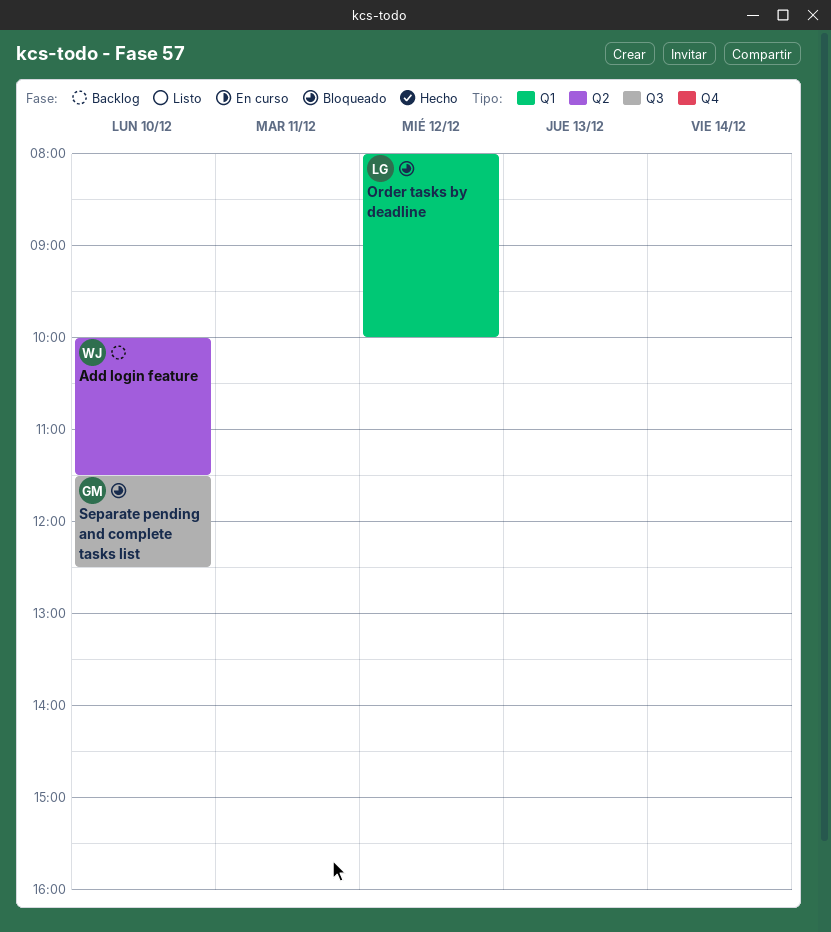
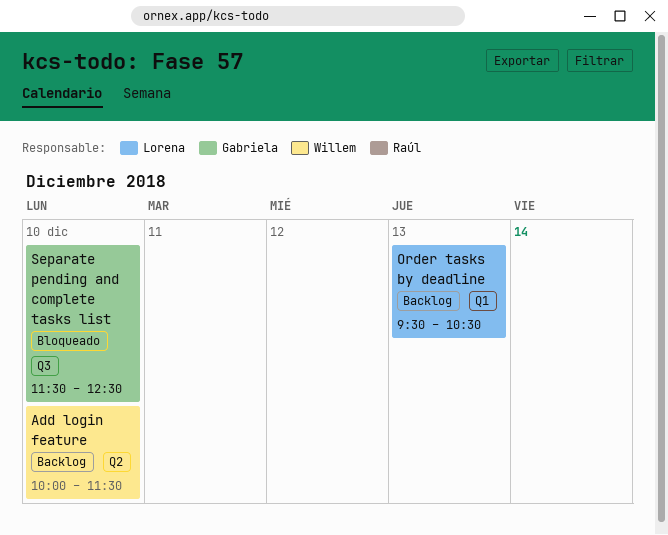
Order tasks by deadline, status: Bloqueado -> Backlog
Order tasks by deadline, day: Dec 12 -> Dec 13
Order tasks by deadline, begins: 08:00 -> 09:30
Order tasks by deadline, ends: 10:00 -> 10:30

